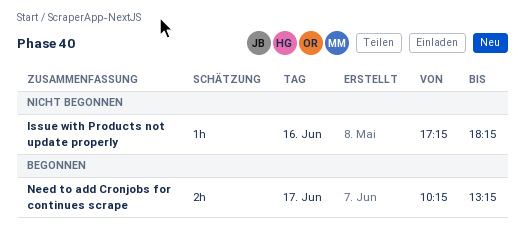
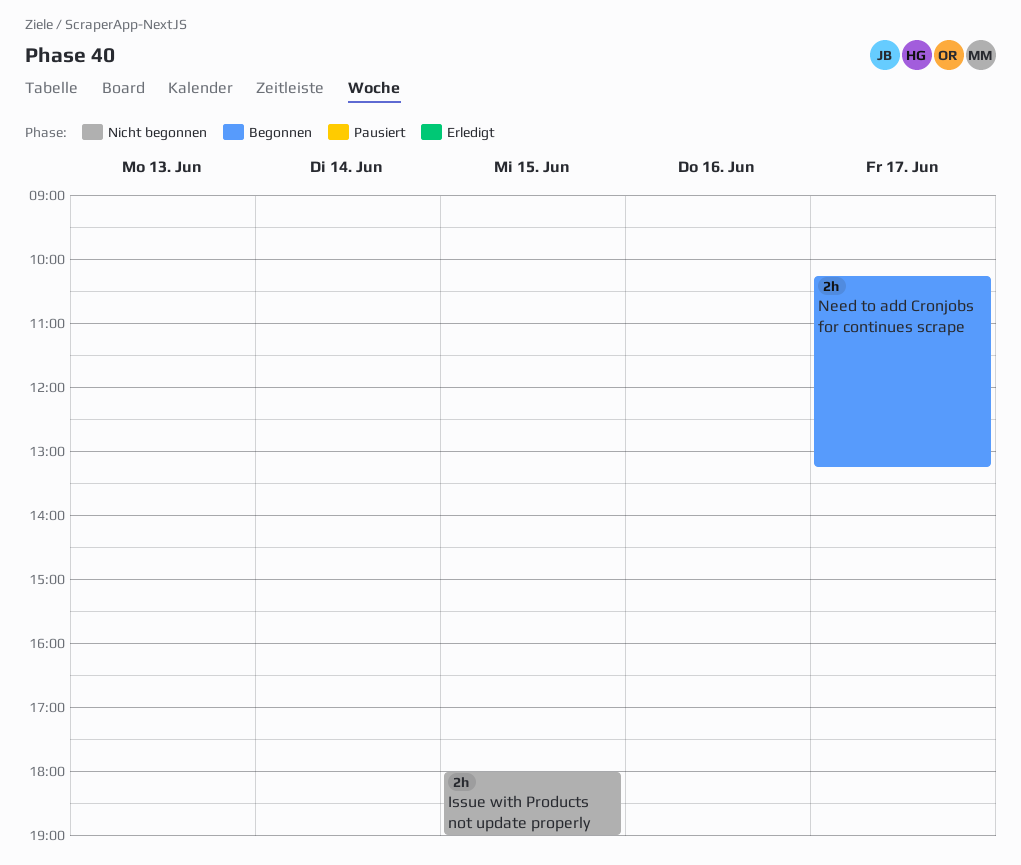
Issue with Products not update properly, estimate: 1h -> 2h
Issue with Products not update properly, day: Jun 16 -> Jun 15
Issue with Products not update properly, begins: 17:15 -> 18:00
Issue with Products not update properly, ends: 18:15 -> 19:00

